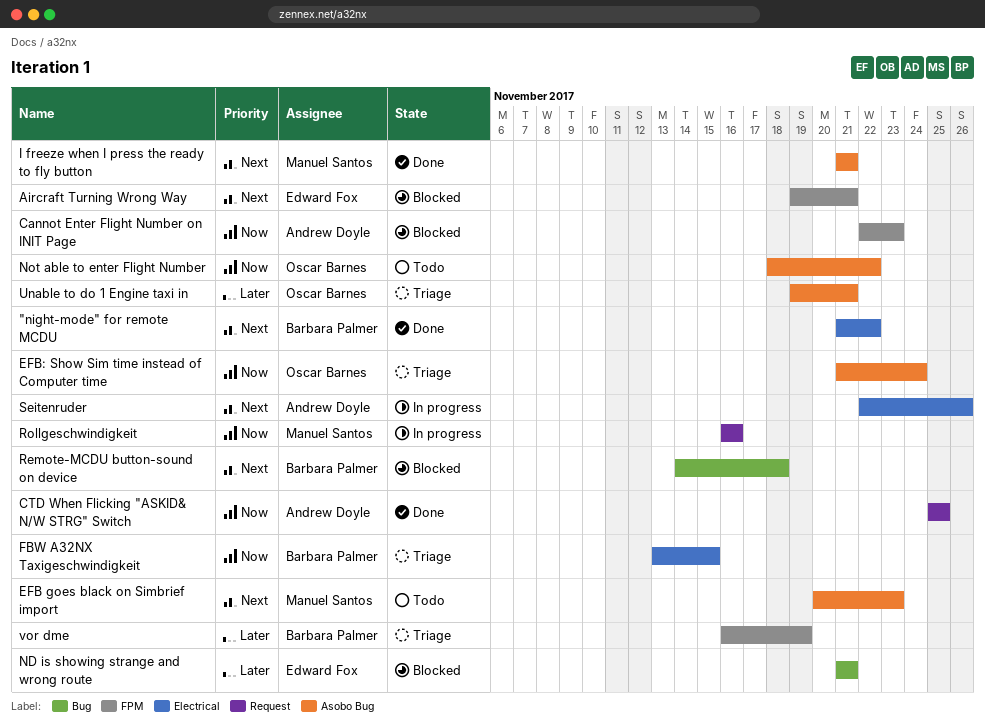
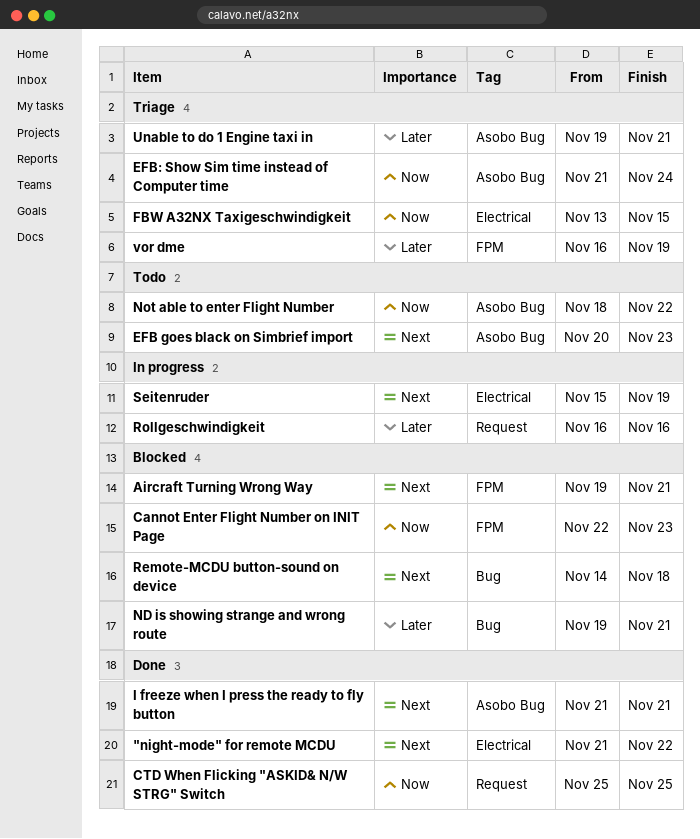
ND is showing strange and wrong route, start: Nov 21 -> Nov 19
Rollgeschwindigkeit, priority: Now -> Later
Seitenruder, start: Nov 22 -> Nov 15
Seitenruder, due: Nov 26 -> Nov 19

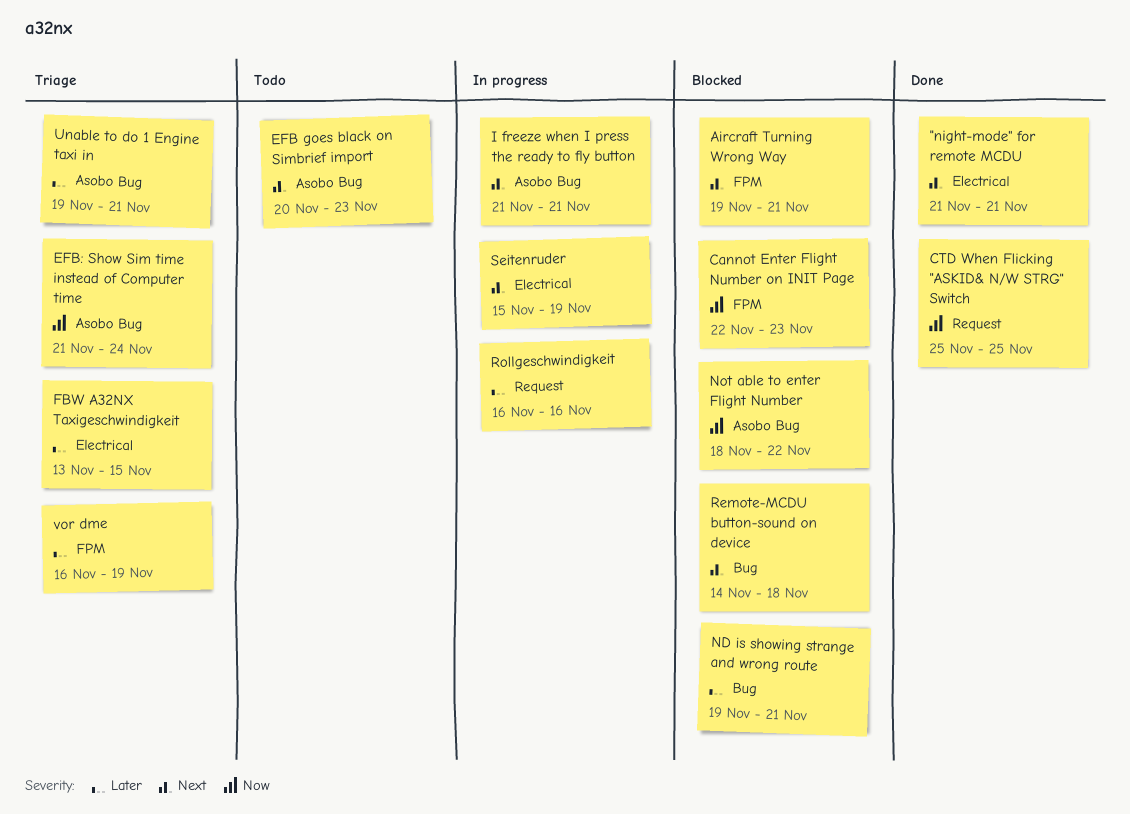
"night-mode" for remote MCDU, due: Nov 22 -> Nov 21
FBW A32NX Taxigeschwindigkeit, priority: Now -> Later
I freeze when I press the ready to fly button, status: Done -> In progress
Not able to enter Flight Number, status: Todo -> Blocked

